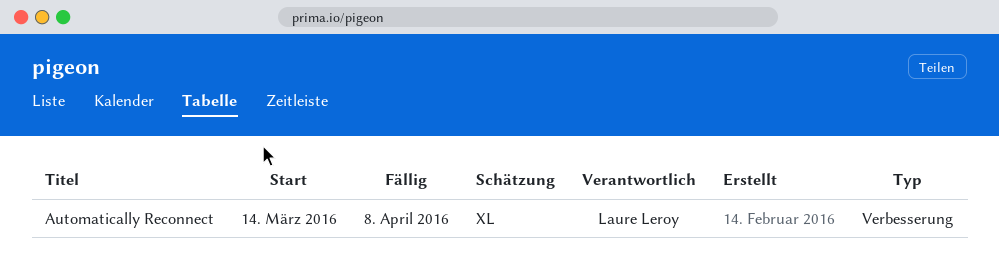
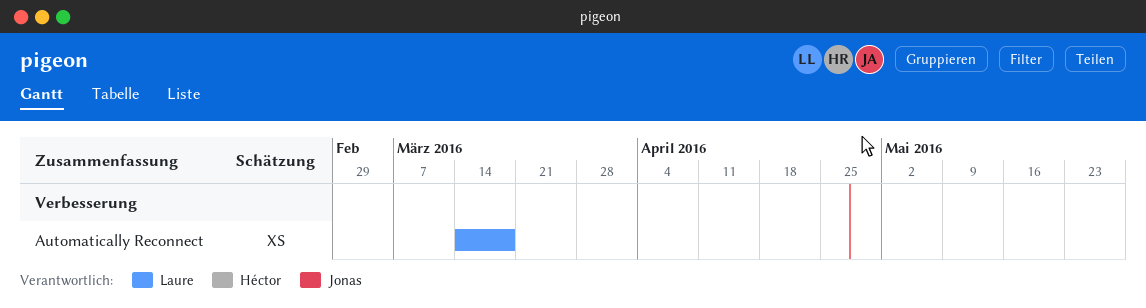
Automatically Reconnect, estimate: XL -> XS
Automatically Reconnect, due: Apr 8 -> Mar 18

